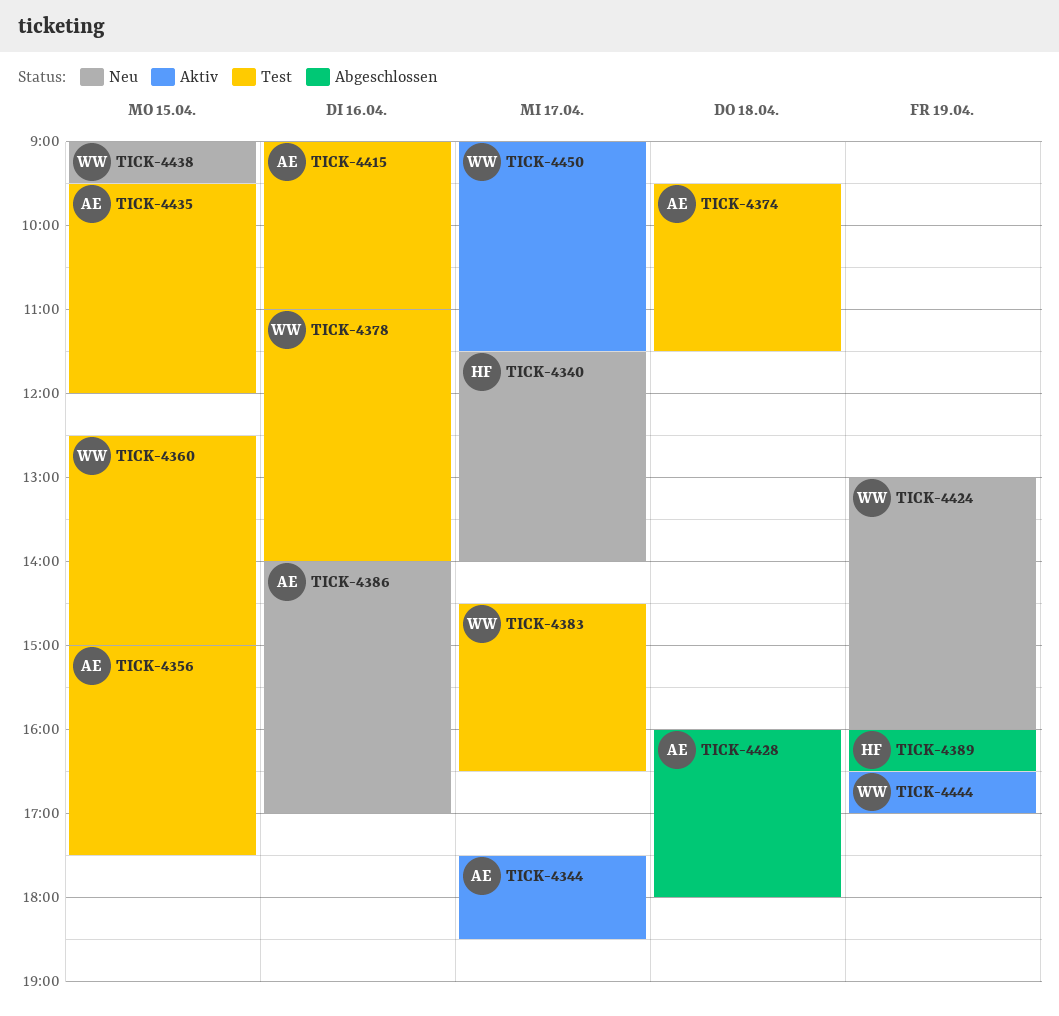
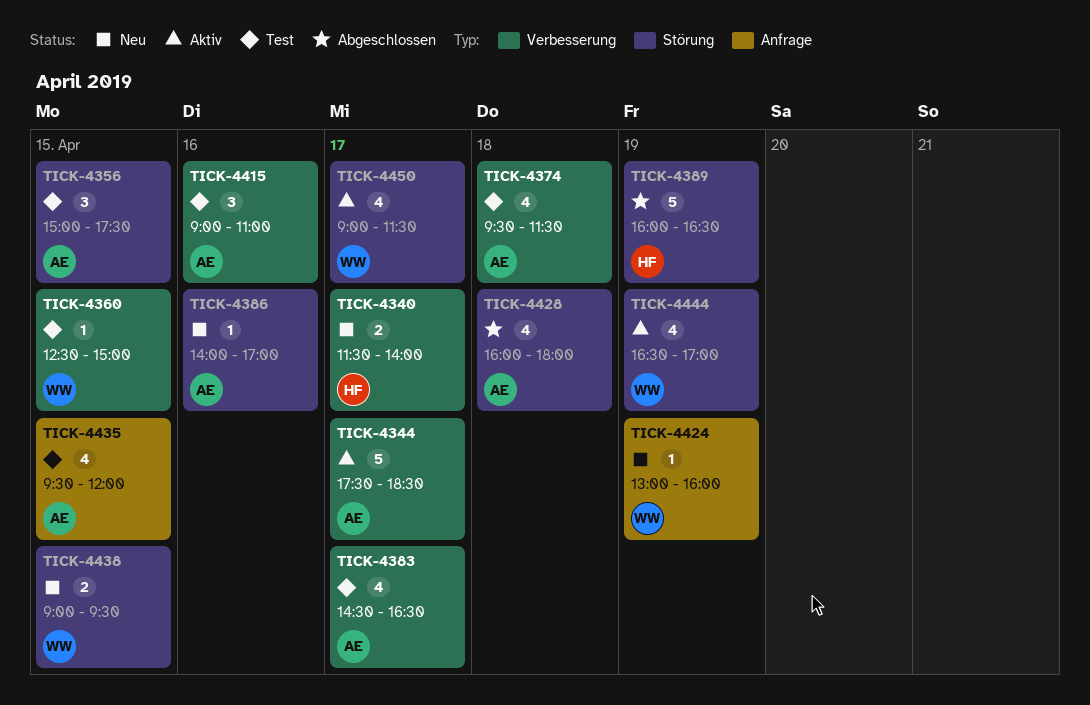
TICK-4378: present -> none
TICK-4383, owner: WW -> AE

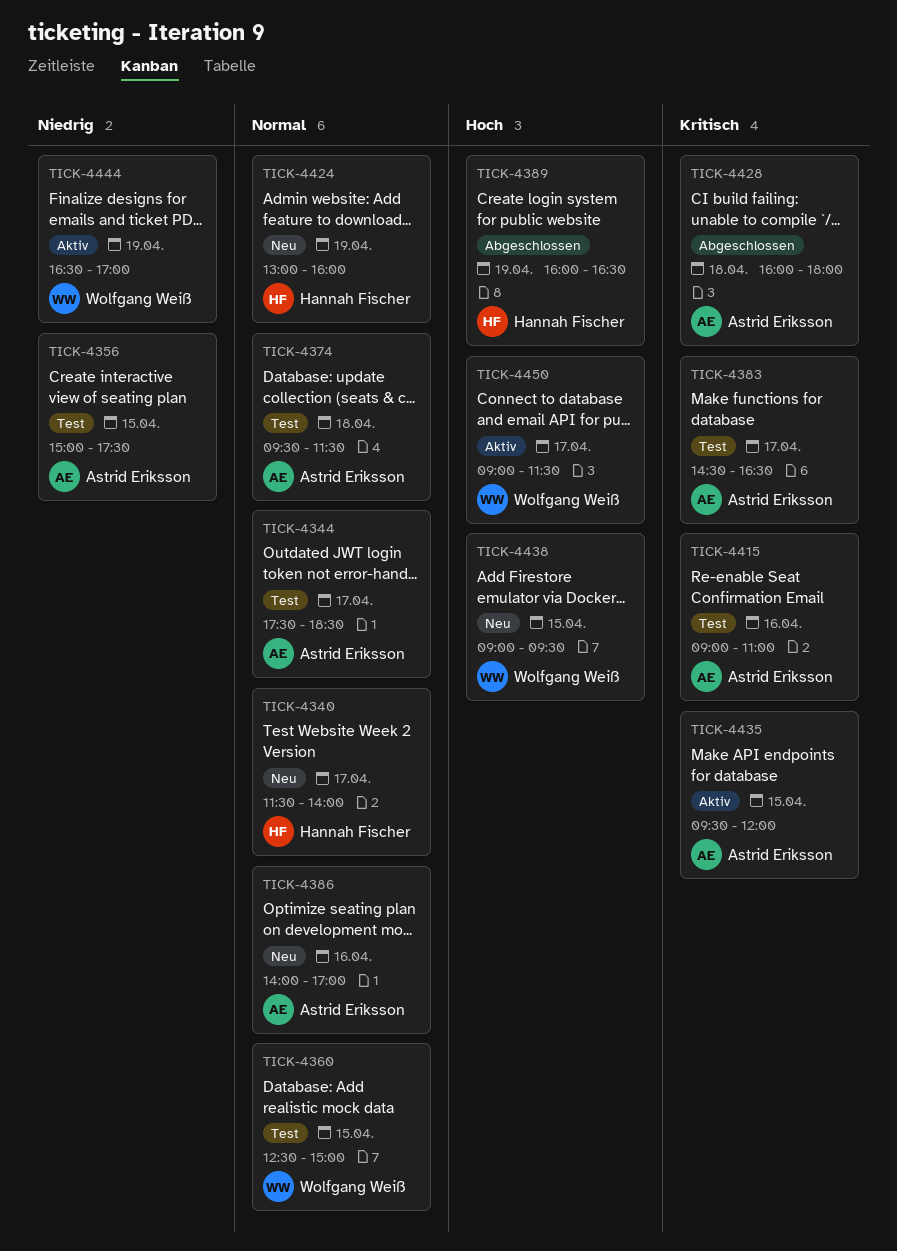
TICK-4344, status: Aktiv -> Test
TICK-4424, owner: Wolfgang Weiß -> Hannah Fischer
TICK-4435, status: Test -> Aktiv

